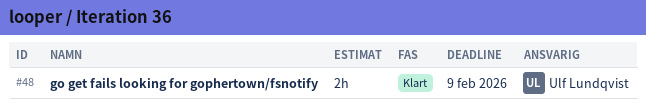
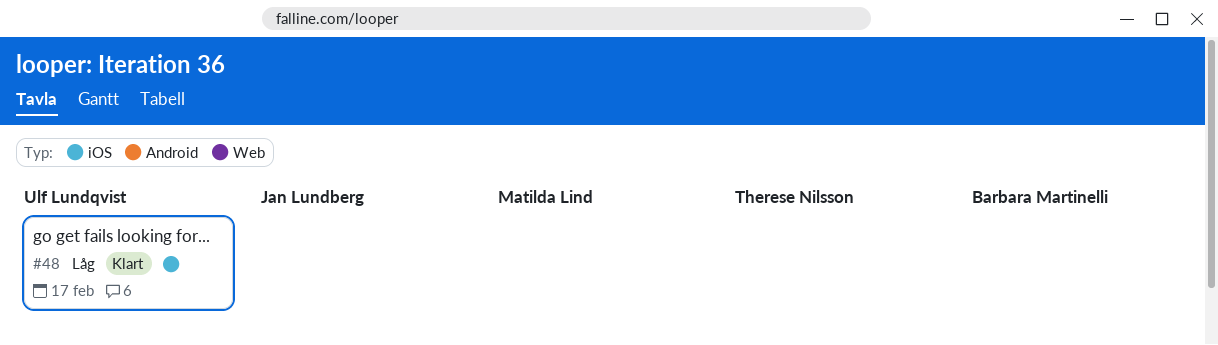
#48, due: Feb 9 -> Feb 17

